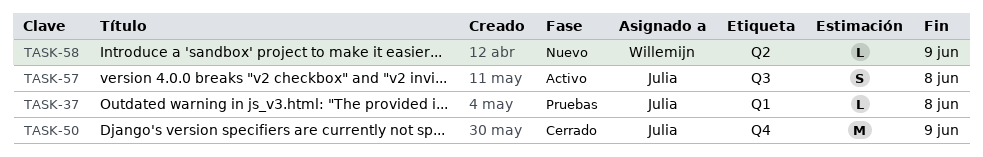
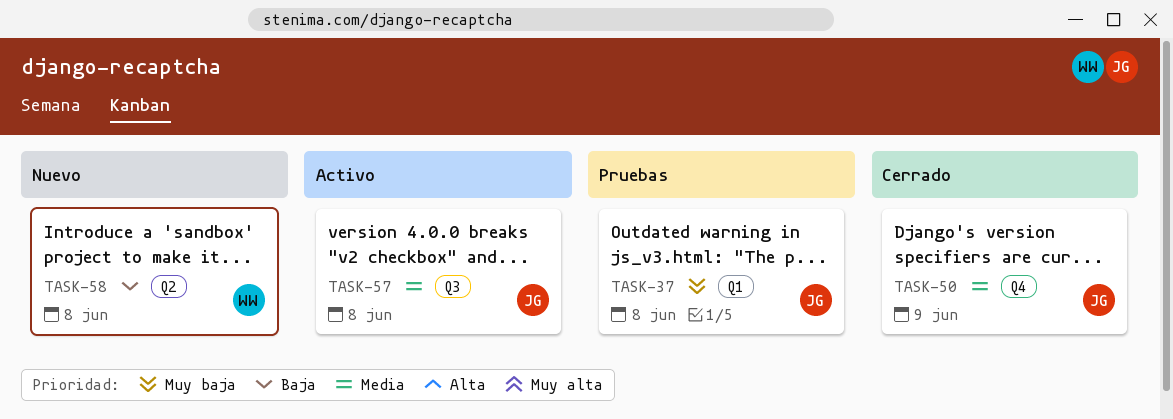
TASK-58, due: Jun 9 -> Jun 8

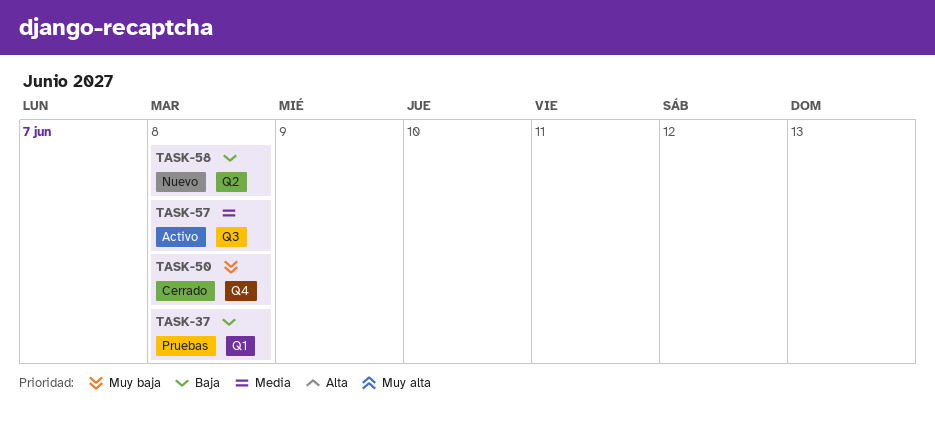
TASK-37, priority: Muy baja -> Baja
TASK-50, priority: Media -> Muy baja
TASK-50, due: Jun 9 -> Jun 8

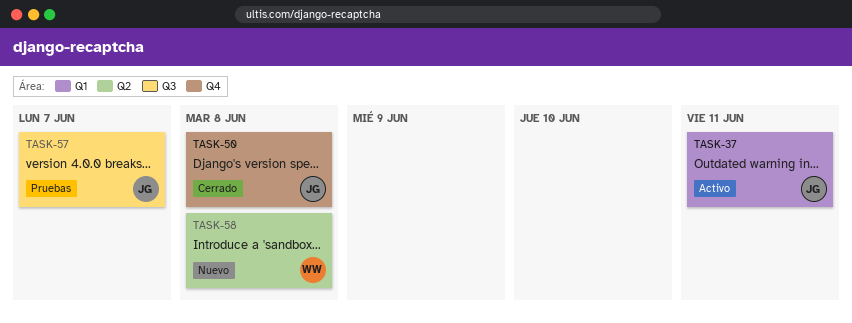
TASK-37, status: Pruebas -> Activo
TASK-37, due: Jun 8 -> Jun 11
TASK-57, status: Activo -> Pruebas
TASK-57, due: Jun 8 -> Jun 7

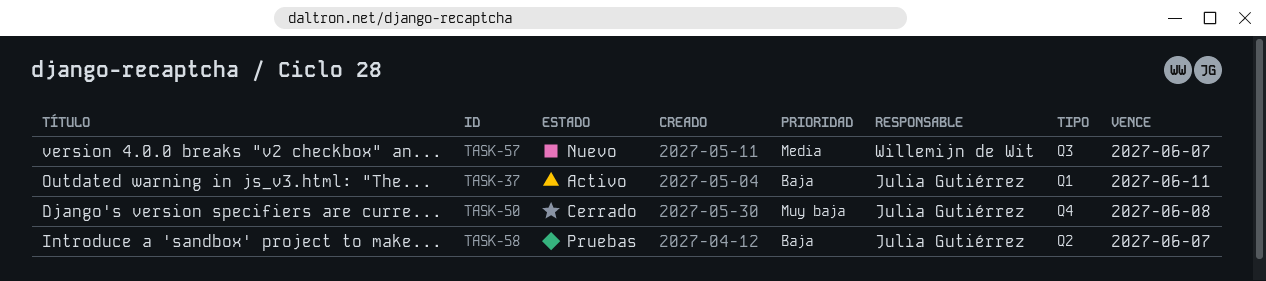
TASK-57, status: Pruebas -> Nuevo
TASK-57, owner: Julia Gutiérrez -> Willemijn de Wit
TASK-58, status: Nuevo -> Pruebas
TASK-58, owner: Willemijn de Wit -> Julia Gutiérrez
TASK-58, due: Jun 8 -> Jun 7

